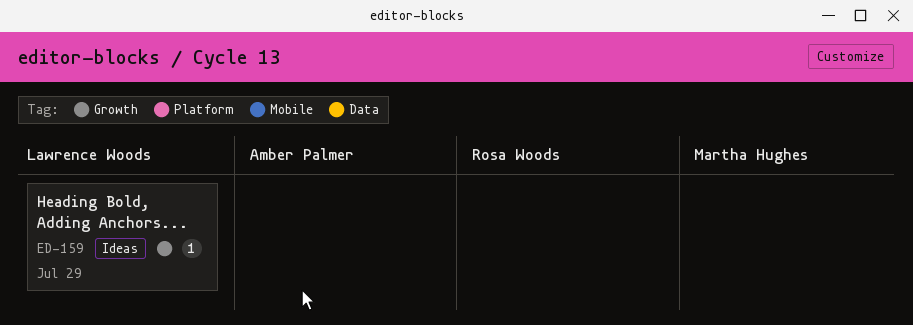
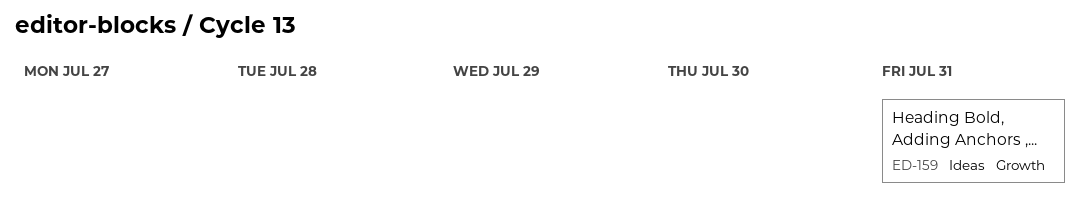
ED-159, due: Jul 29 -> Jul 31

